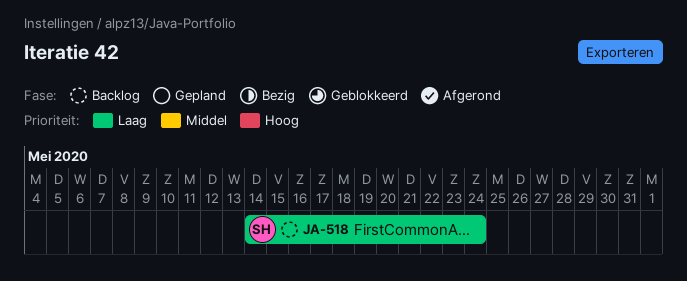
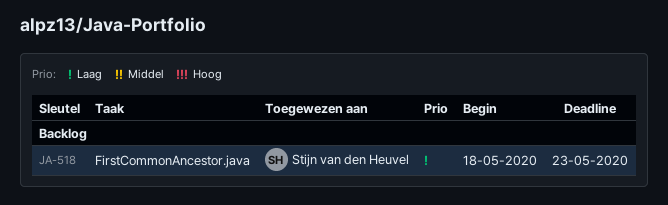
JA-518, start: May 14 -> May 18
JA-518, due: May 24 -> May 23

